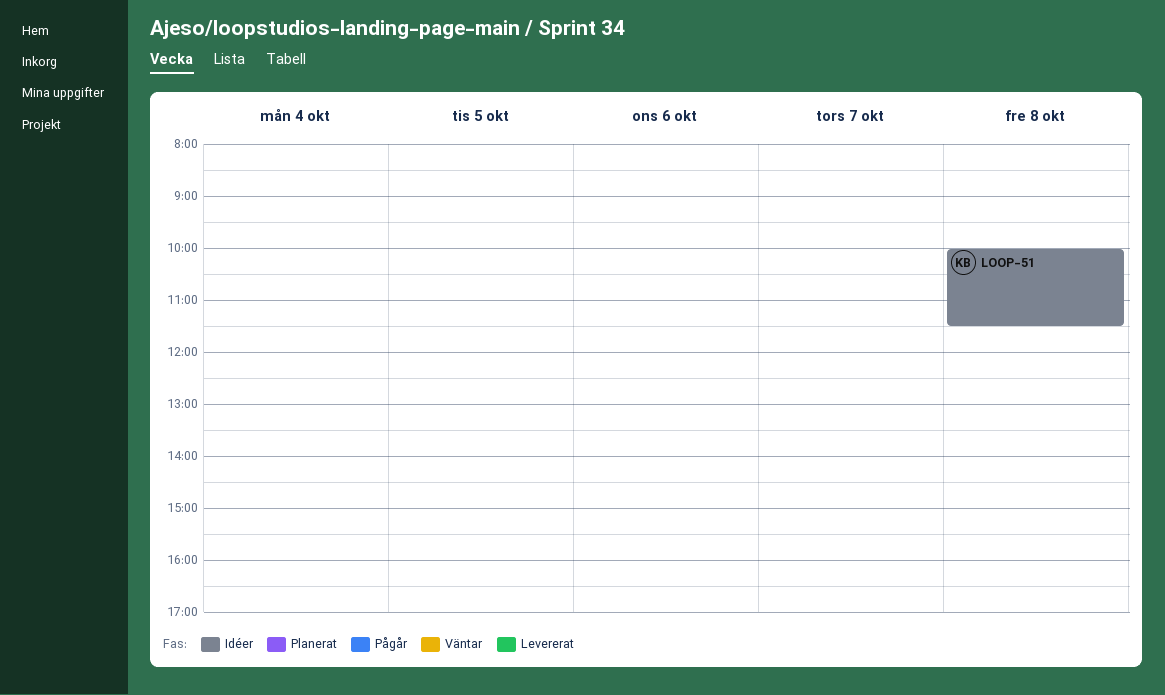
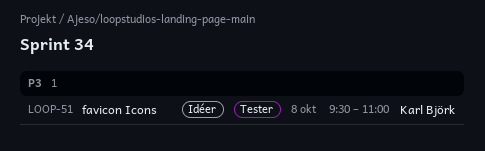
LOOP-51, begins: 10:00 -> 09:30
LOOP-51, ends: 11:30 -> 11:00

